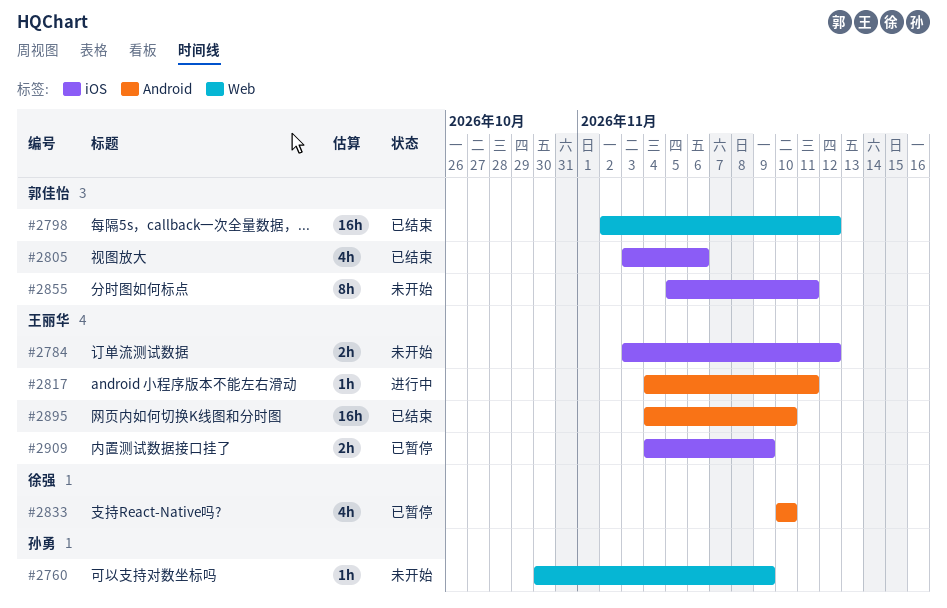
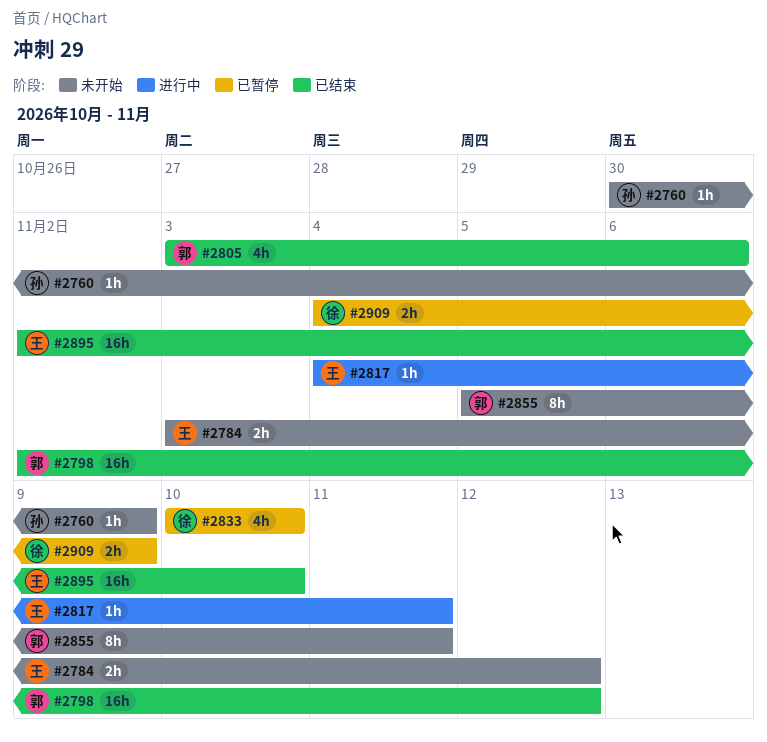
#2895, start: Nov 4 -> Nov 2
#2909, owner: 王丽华 -> 徐强

